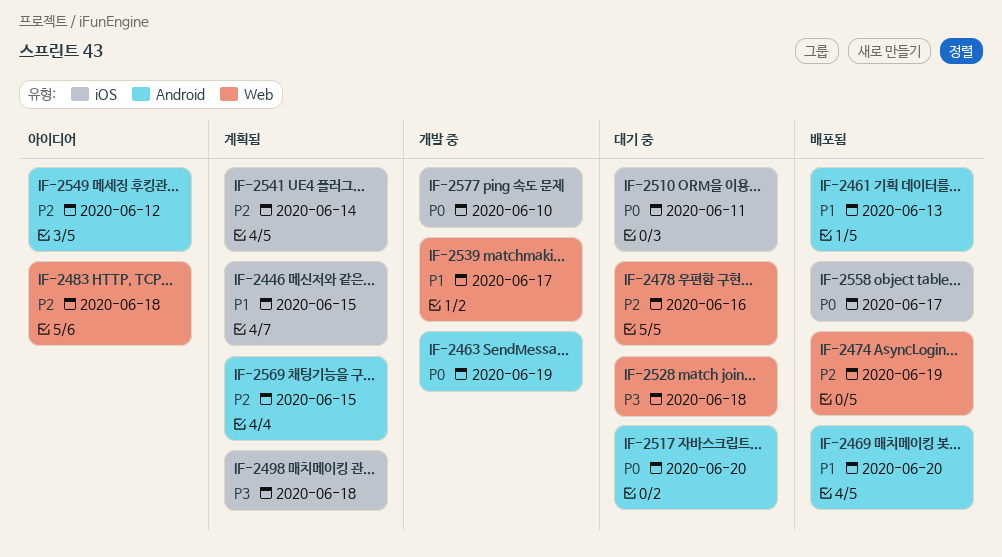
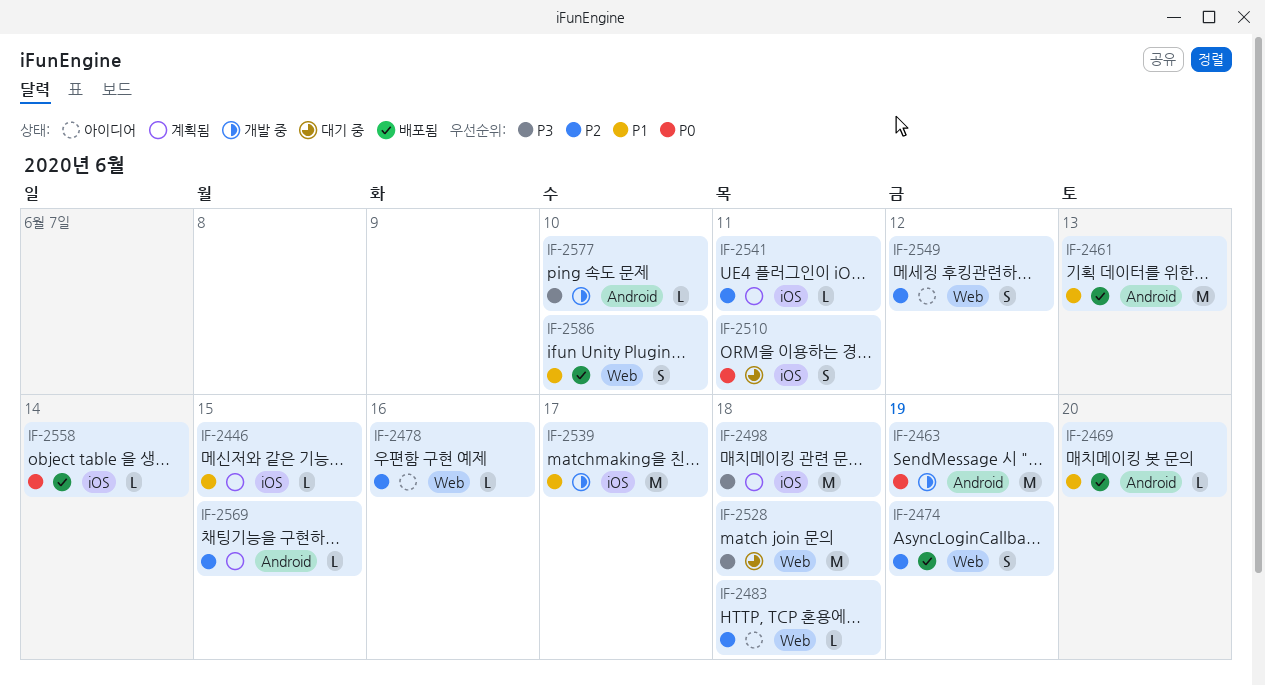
IF-2478, status: 대기 중 -> 아이디어
IF-2517: present -> none
IF-2539, label: Web -> iOS
IF-2541, due: Jun 14 -> Jun 11
IF-2549, label: Android -> Web
IF-2558, due: Jun 17 -> Jun 14
IF-2577, priority: P0 -> P3
IF-2577, label: iOS -> Android
IF-2586: none -> present

